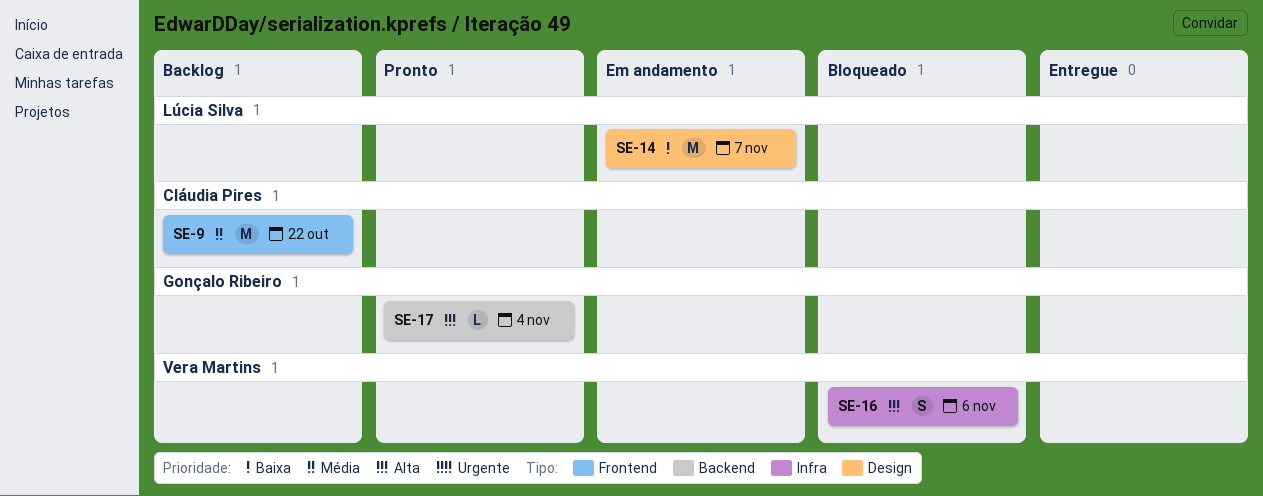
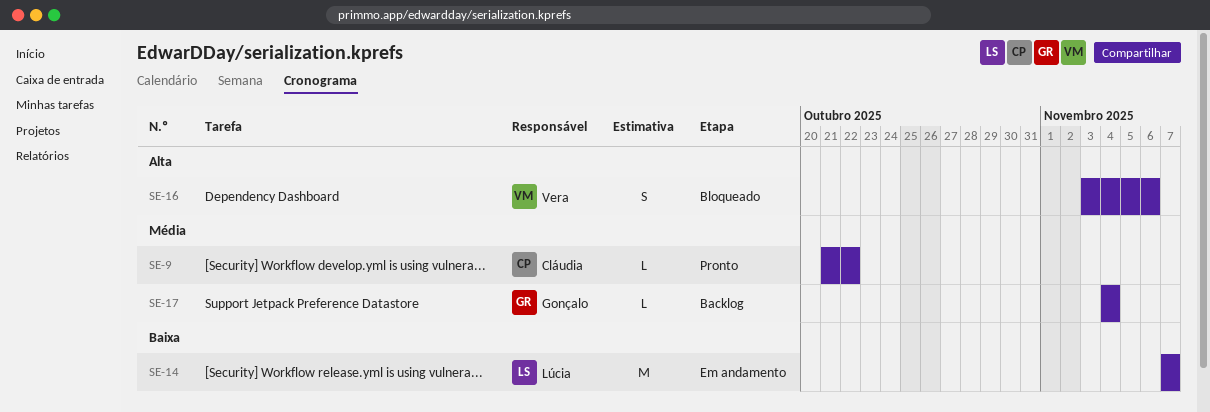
SE-9, status: Backlog -> Pronto
SE-9, estimate: M -> L
SE-17, status: Pronto -> Backlog
SE-17, priority: Alta -> Média

